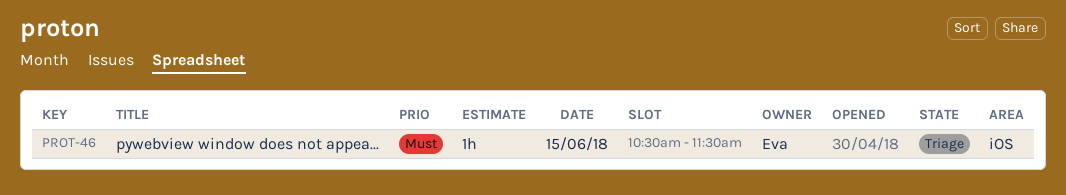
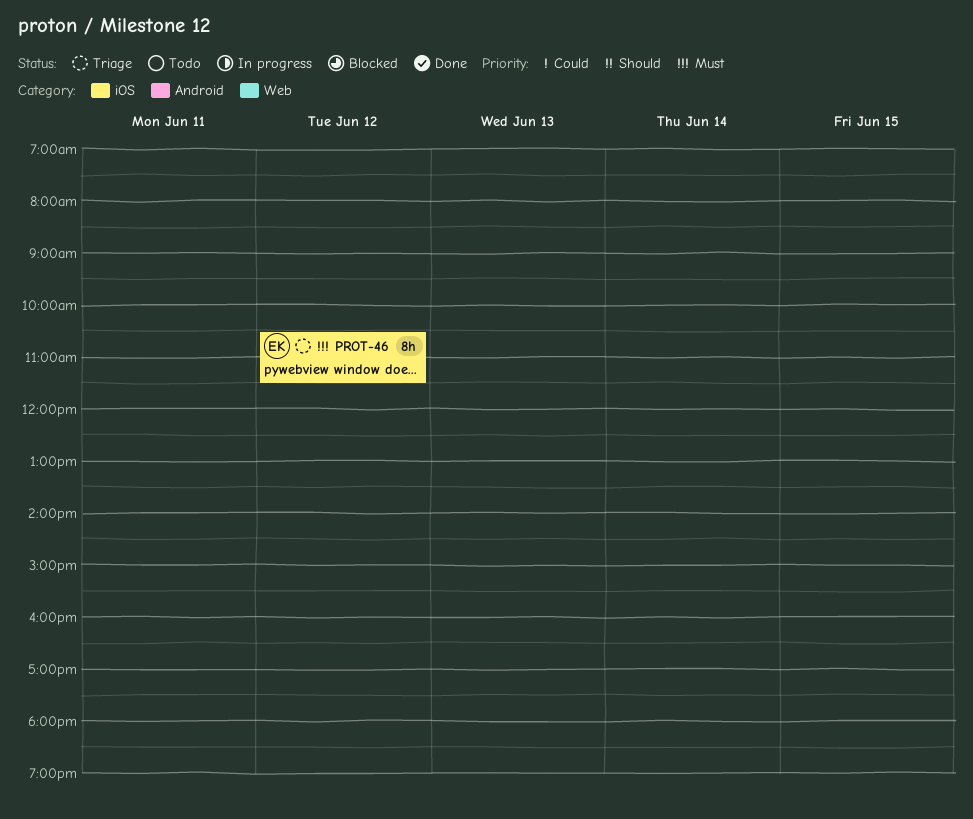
PROT-46, estimate: 1h -> 8h
PROT-46, day: Jun 15 -> Jun 12

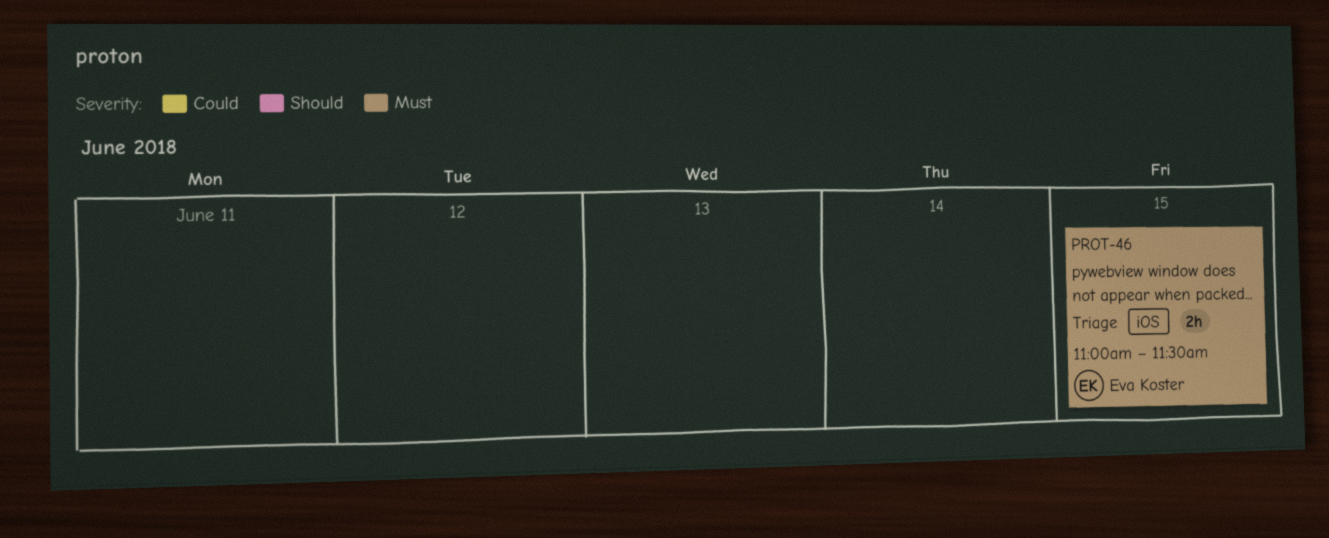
PROT-46, estimate: 8h -> 2h
PROT-46, day: Jun 12 -> Jun 15
PROT-46, begins: 10:30 -> 11:00

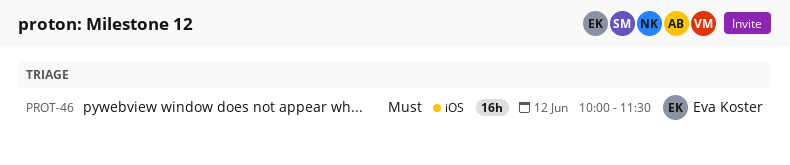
PROT-46, estimate: 2h -> 16h
PROT-46, day: Jun 15 -> Jun 12
PROT-46, begins: 11:00 -> 10:00

